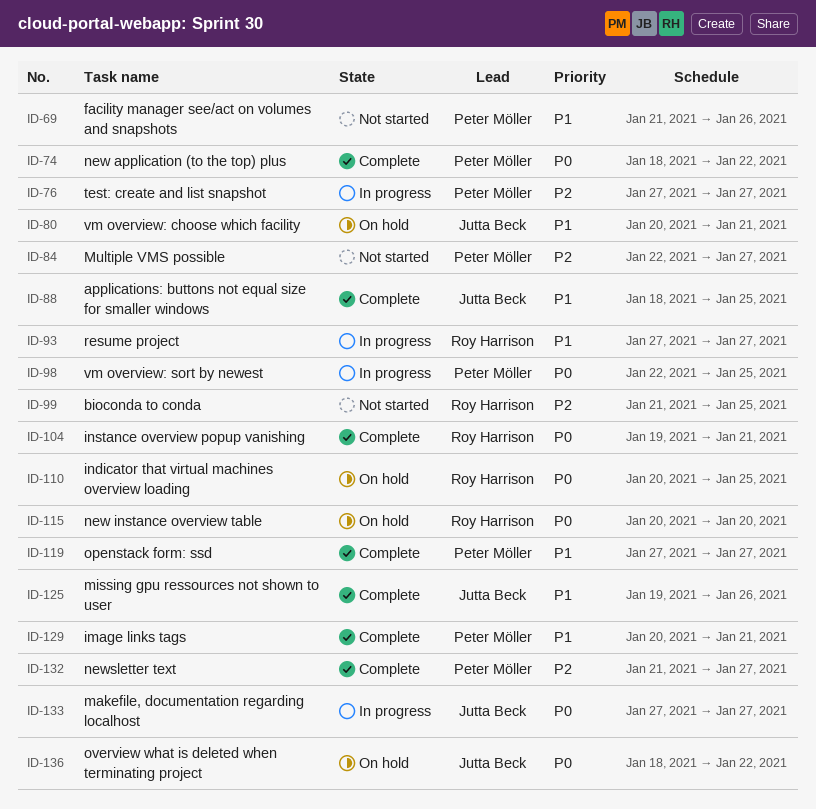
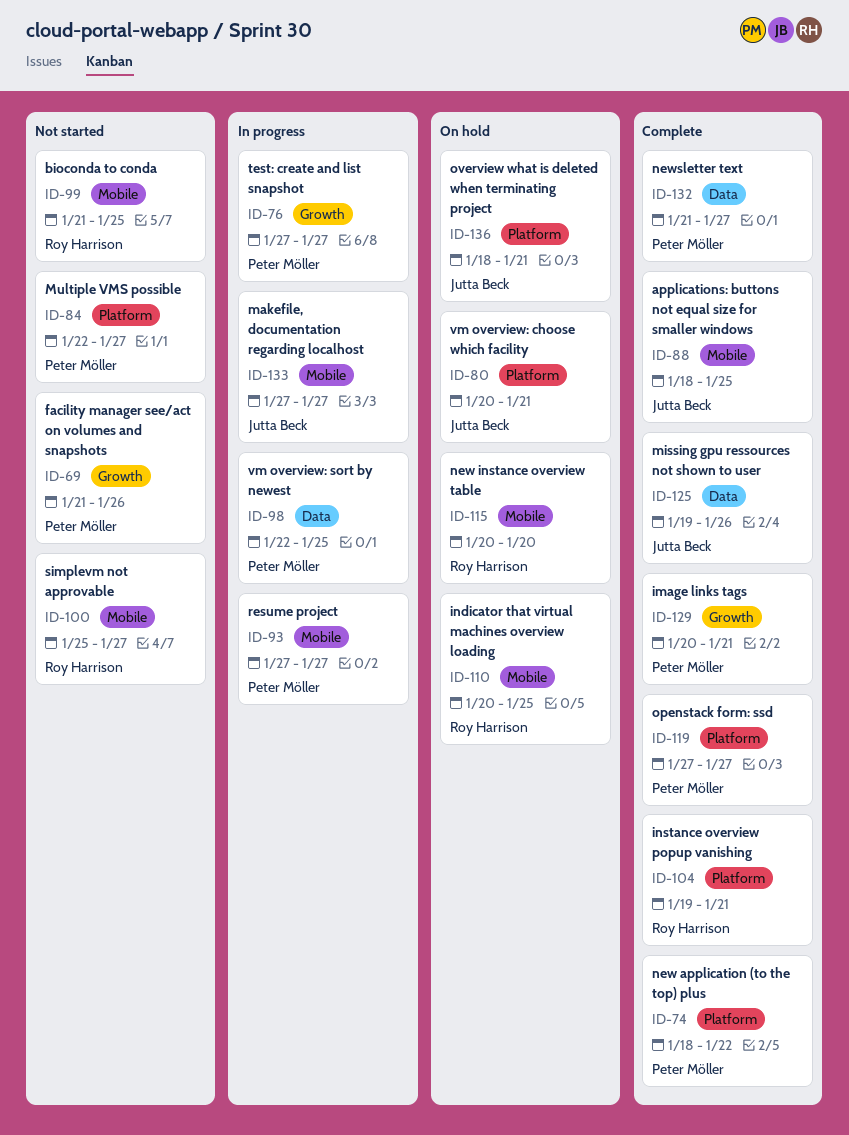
ID-93, owner: Roy Harrison -> Peter Möller
ID-100: none -> present
ID-136, due: Jan 22 -> Jan 21

